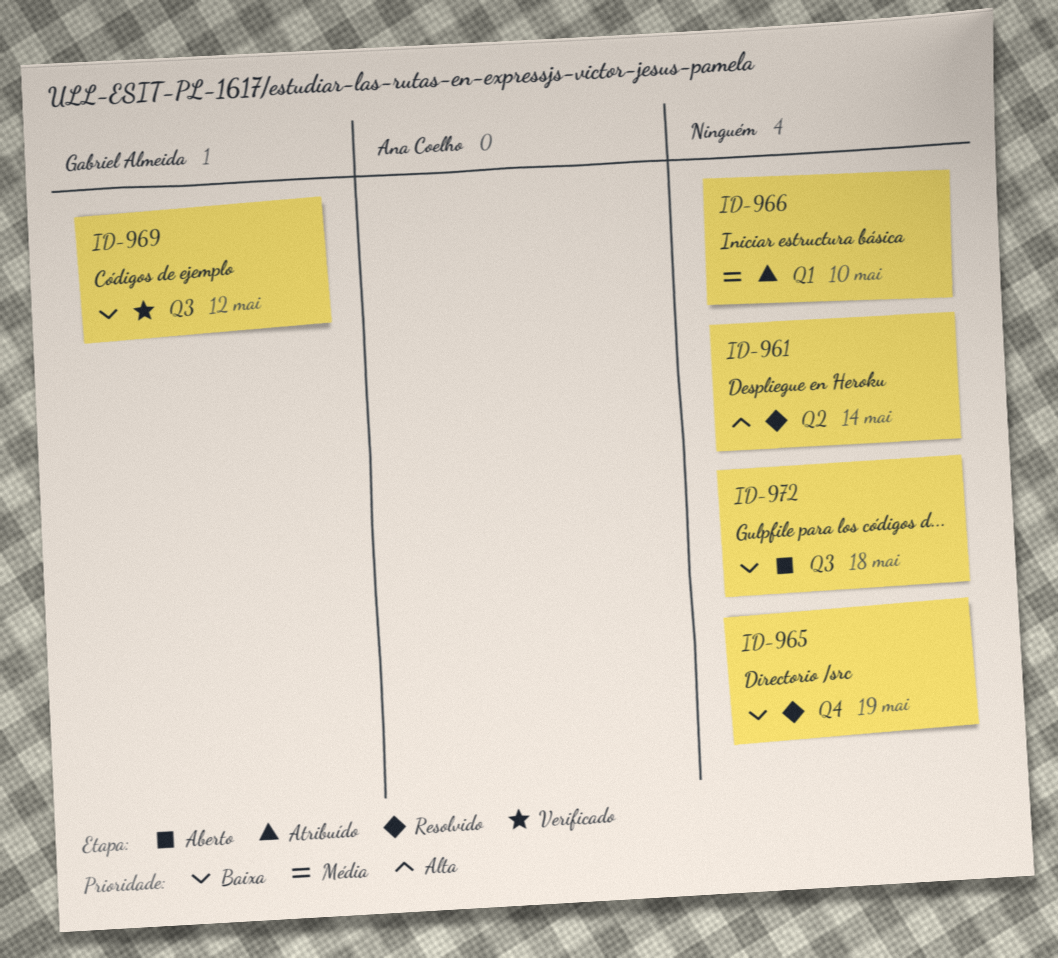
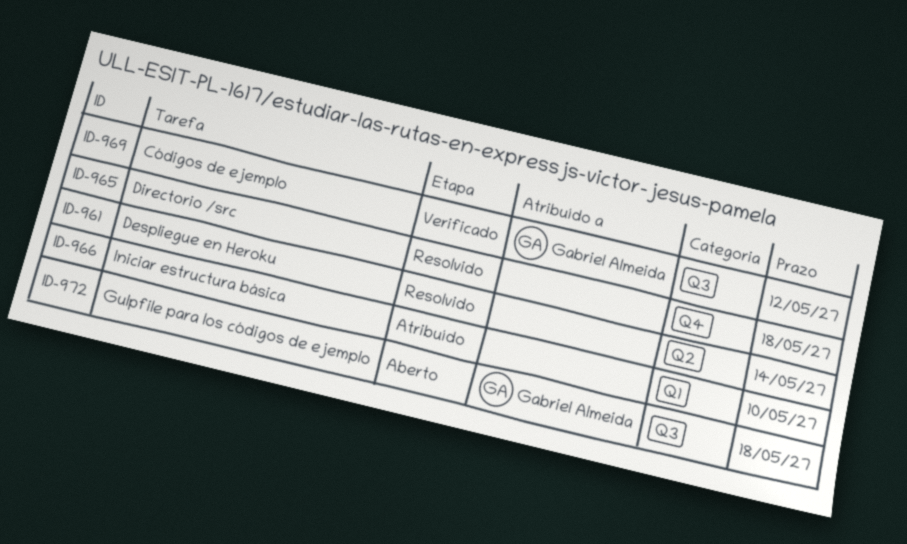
ID-965, due: May 19 -> May 18
ID-972, owner: none -> Gabriel Almeida

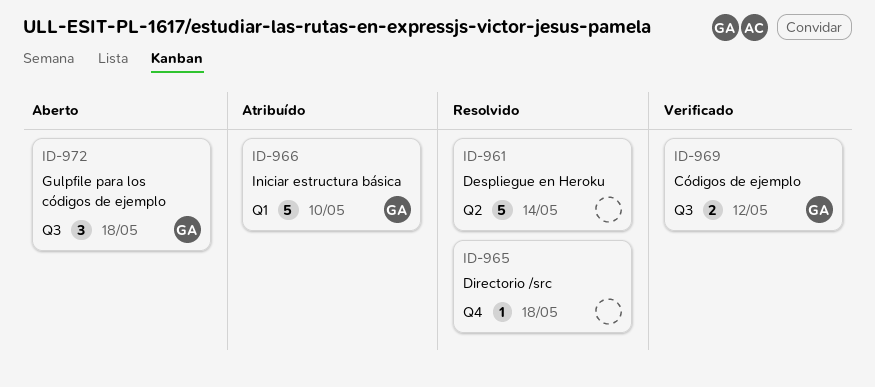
ID-966, owner: none -> Gabriel Almeida

